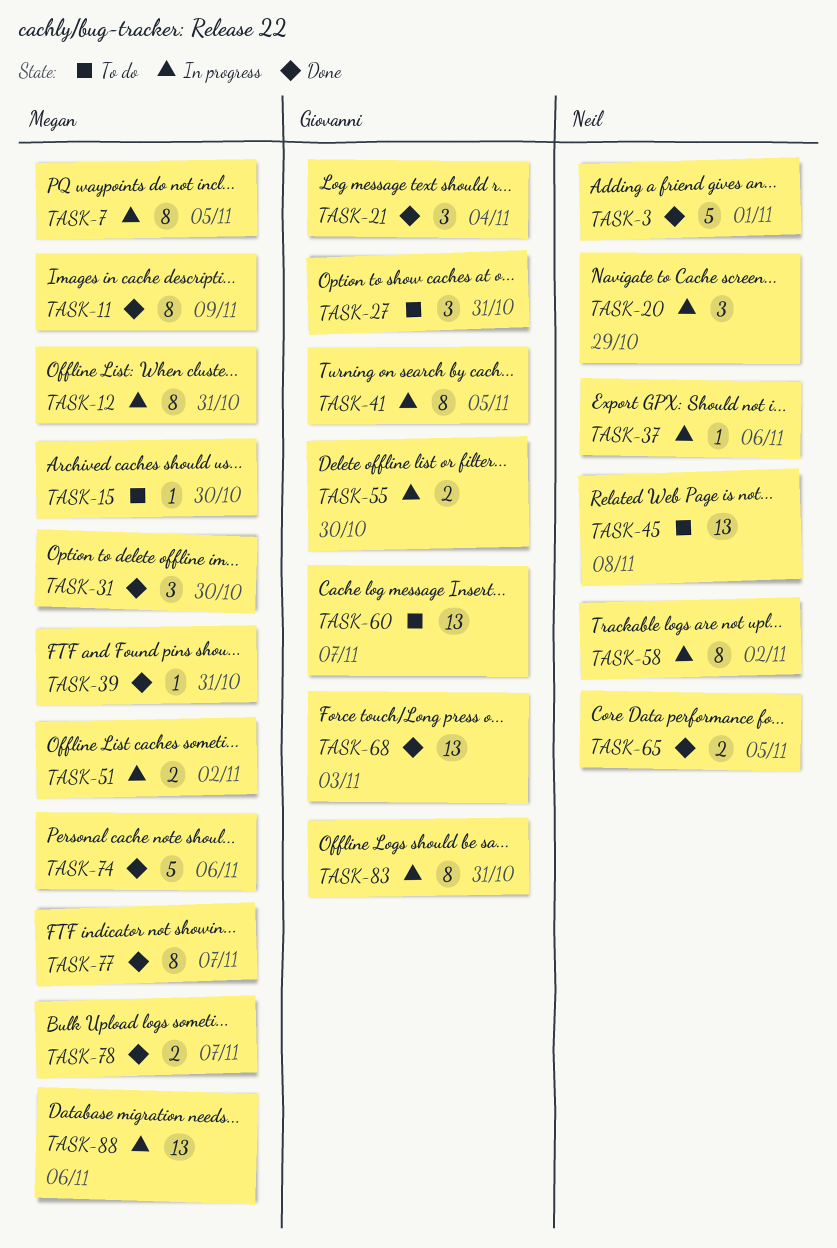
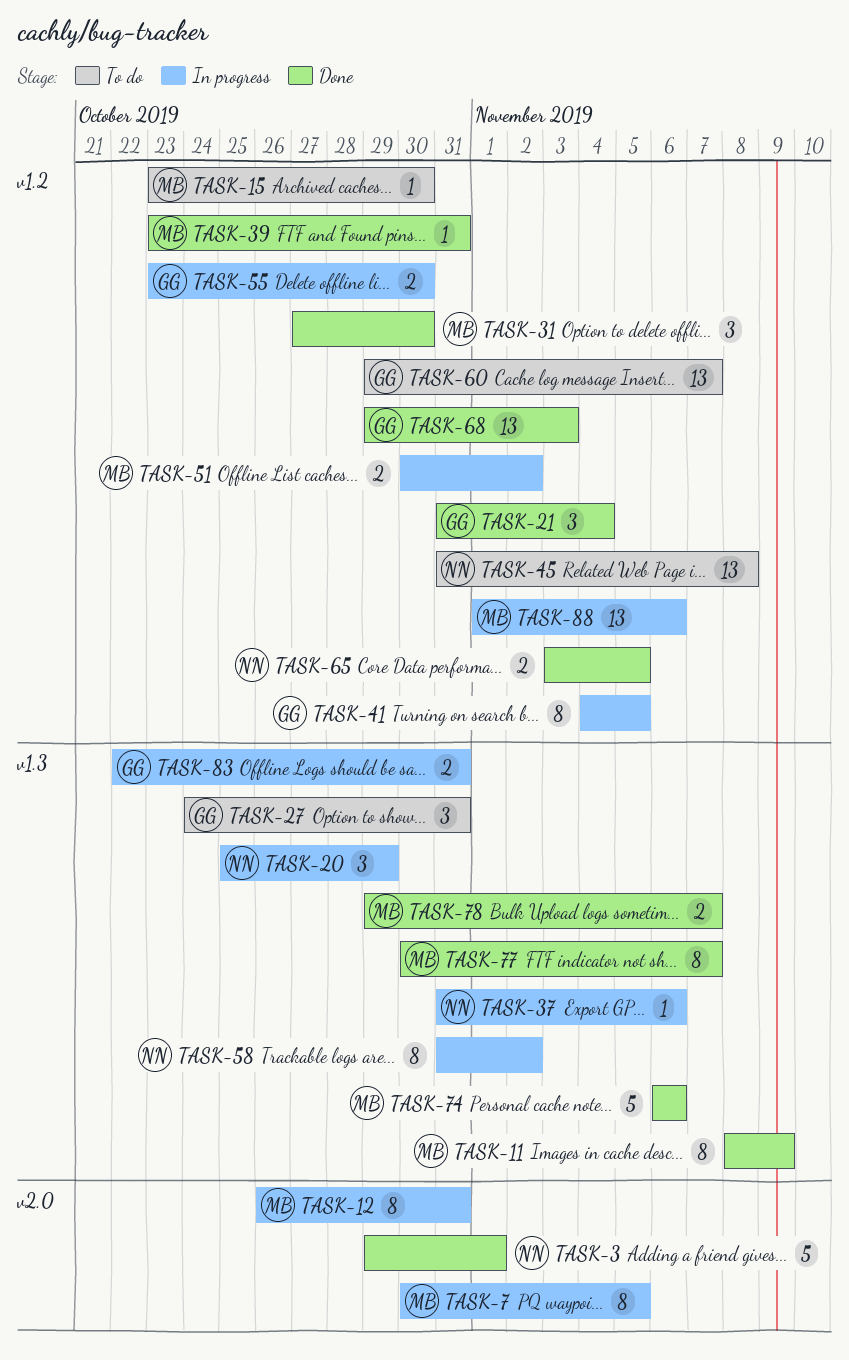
TASK-83, estimate: 8 -> 2

